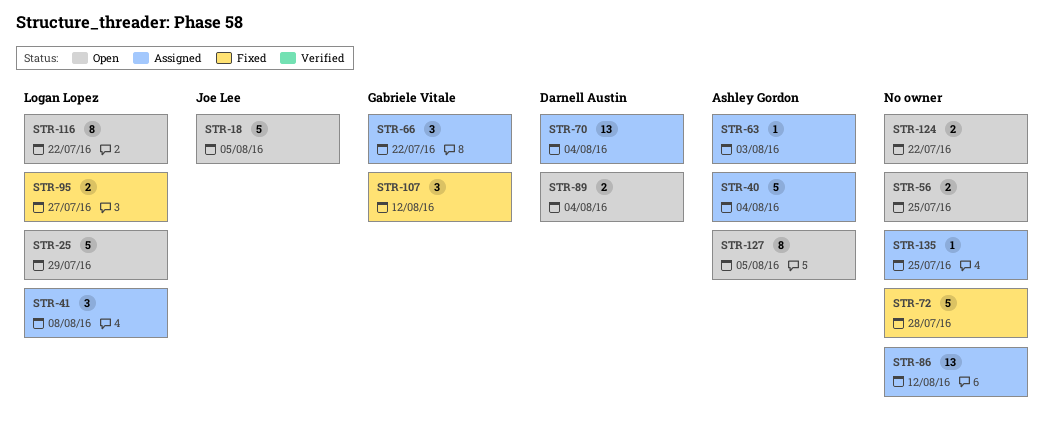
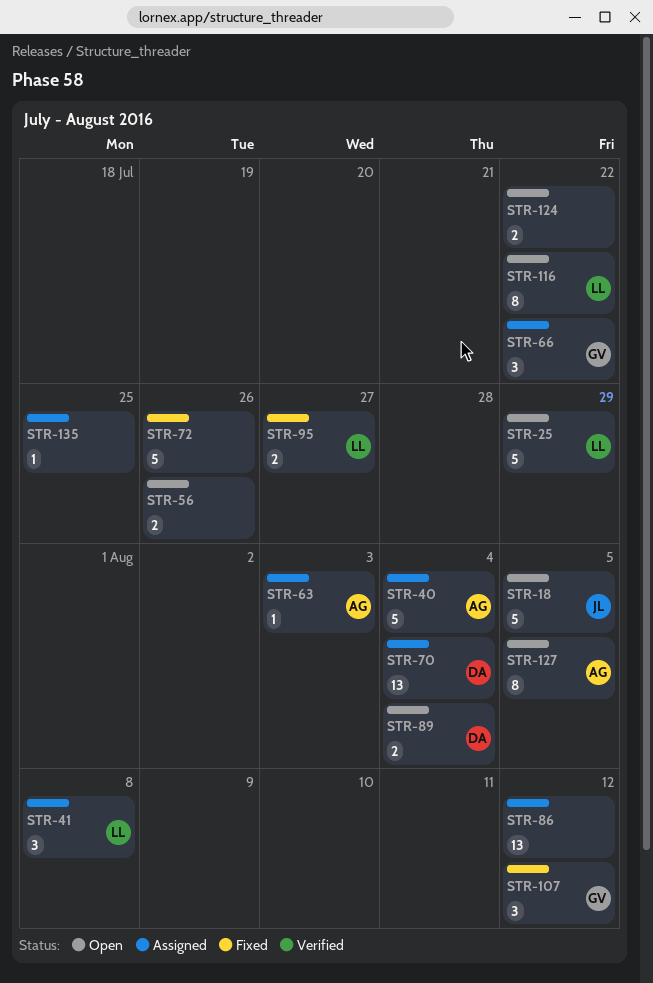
STR-56, due: Jul 25 -> Jul 26
STR-72, due: Jul 28 -> Jul 26

